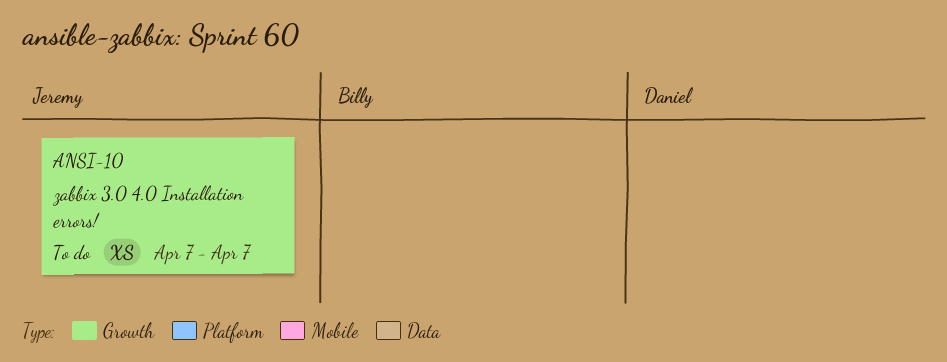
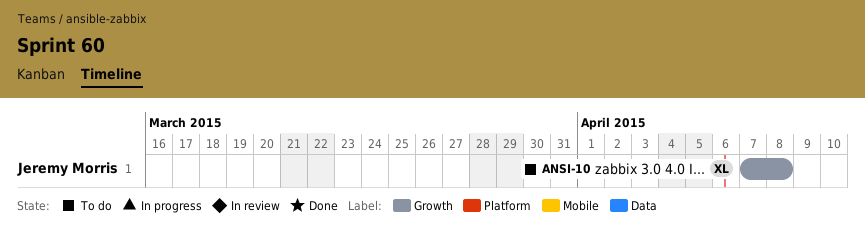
ANSI-10, estimate: XS -> XL
ANSI-10, due: Apr 7 -> Apr 8

